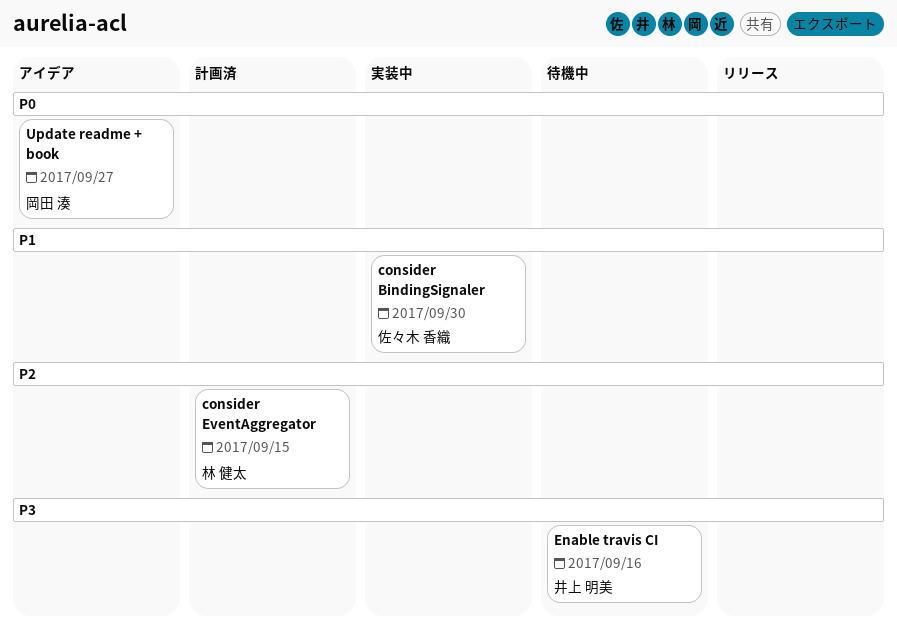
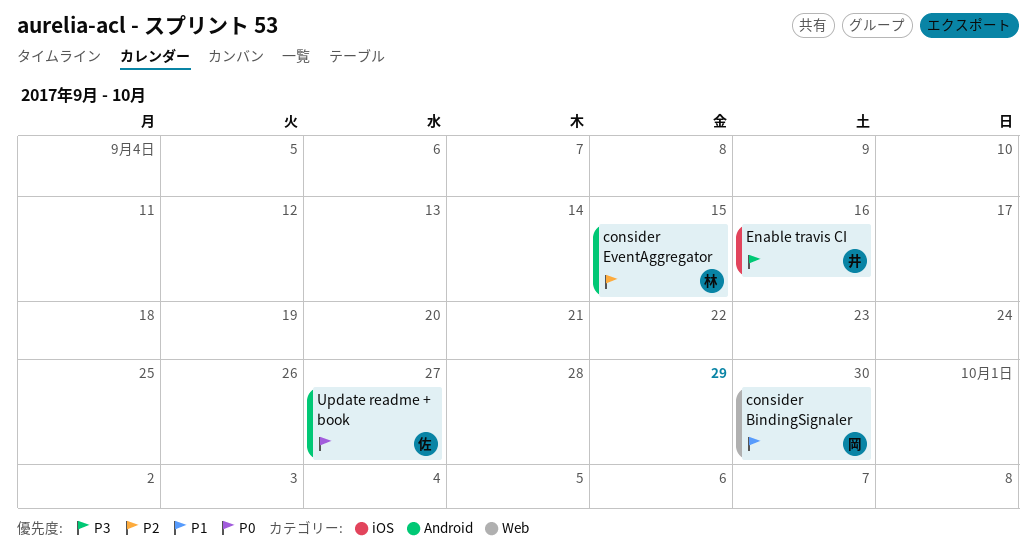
consider BindingSignaler, owner: 佐々木 香織 -> 岡田 湊
Update readme + book, owner: 岡田 湊 -> 佐々木 香織

